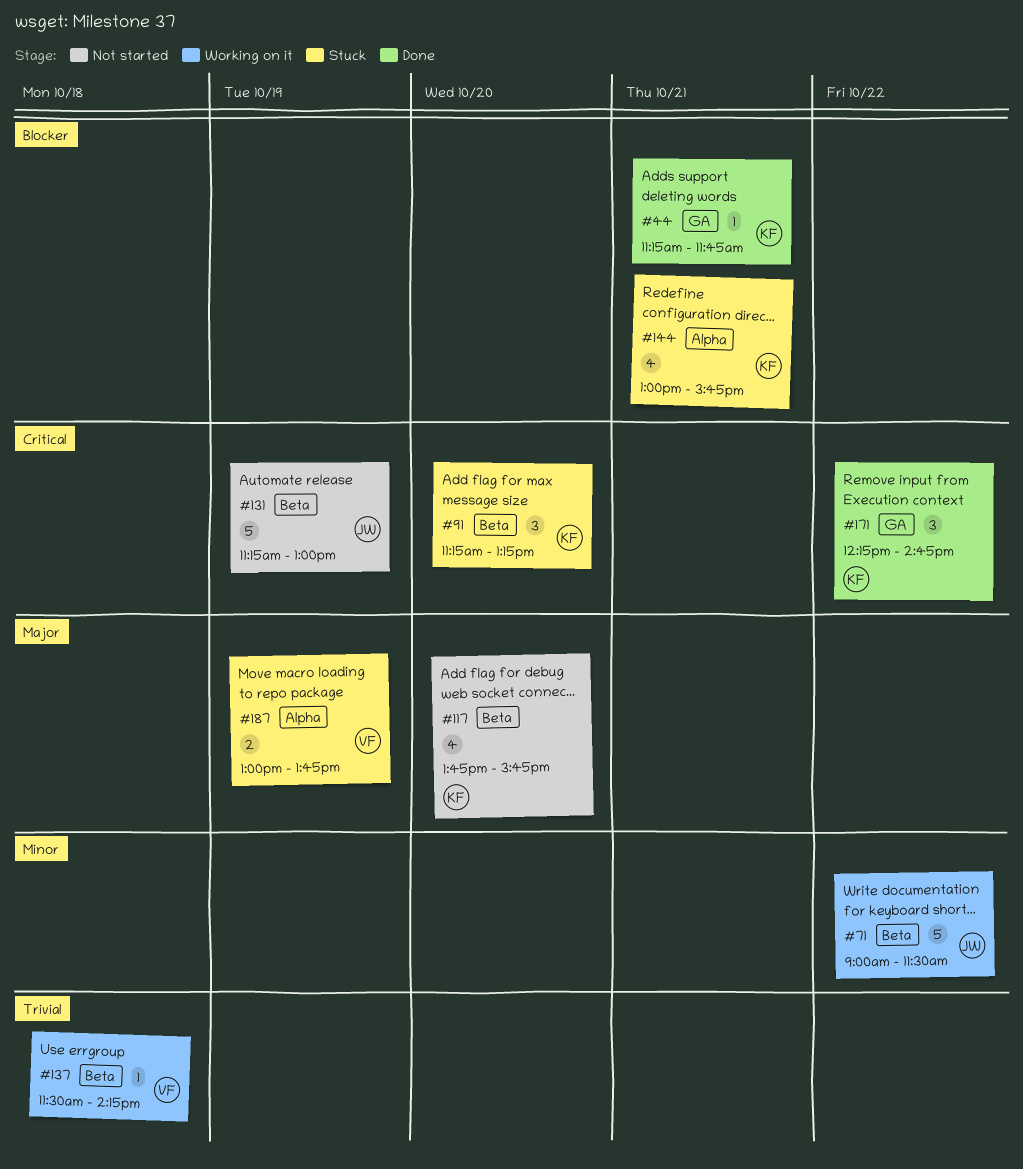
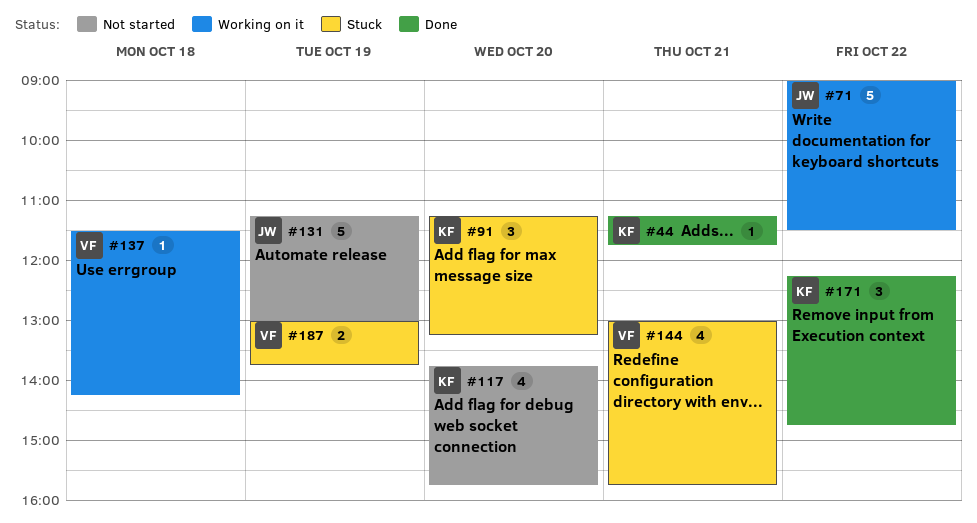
#144, owner: KF -> VF

